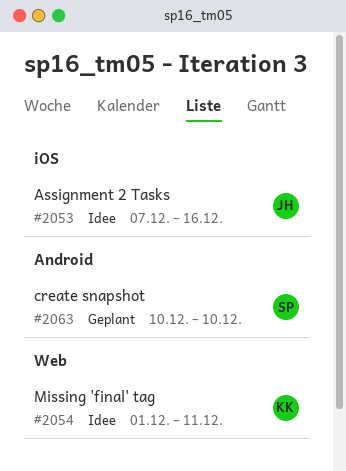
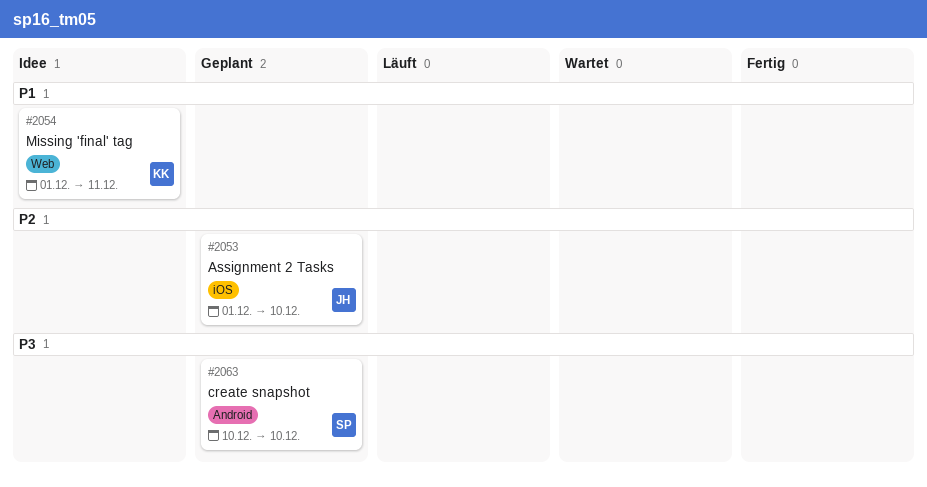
#2053, status: Idee -> Geplant
#2053, start: Dec 7 -> Dec 1
#2053, due: Dec 16 -> Dec 10

